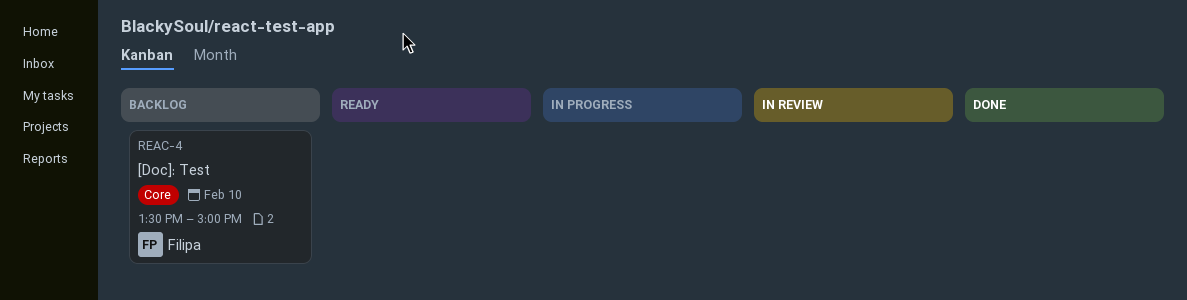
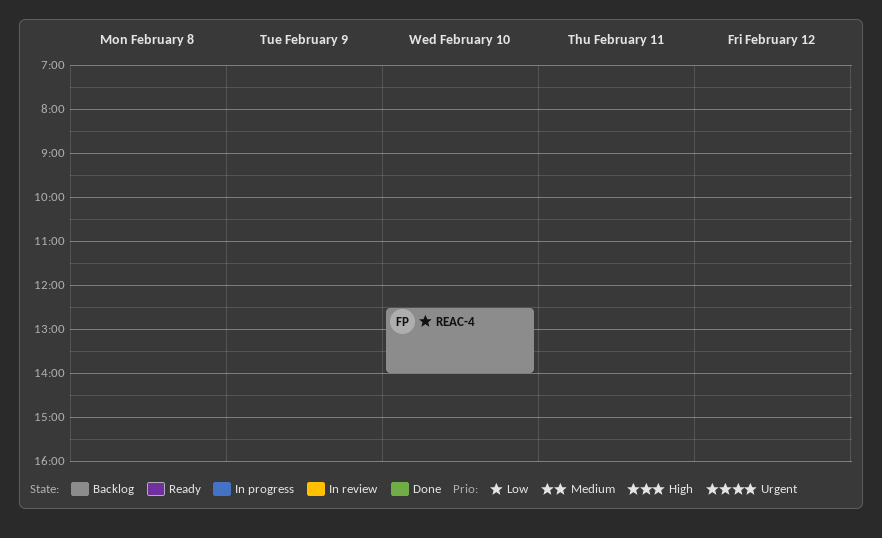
REAC-4, begins: 13:30 -> 12:30
REAC-4, ends: 15:00 -> 14:00

